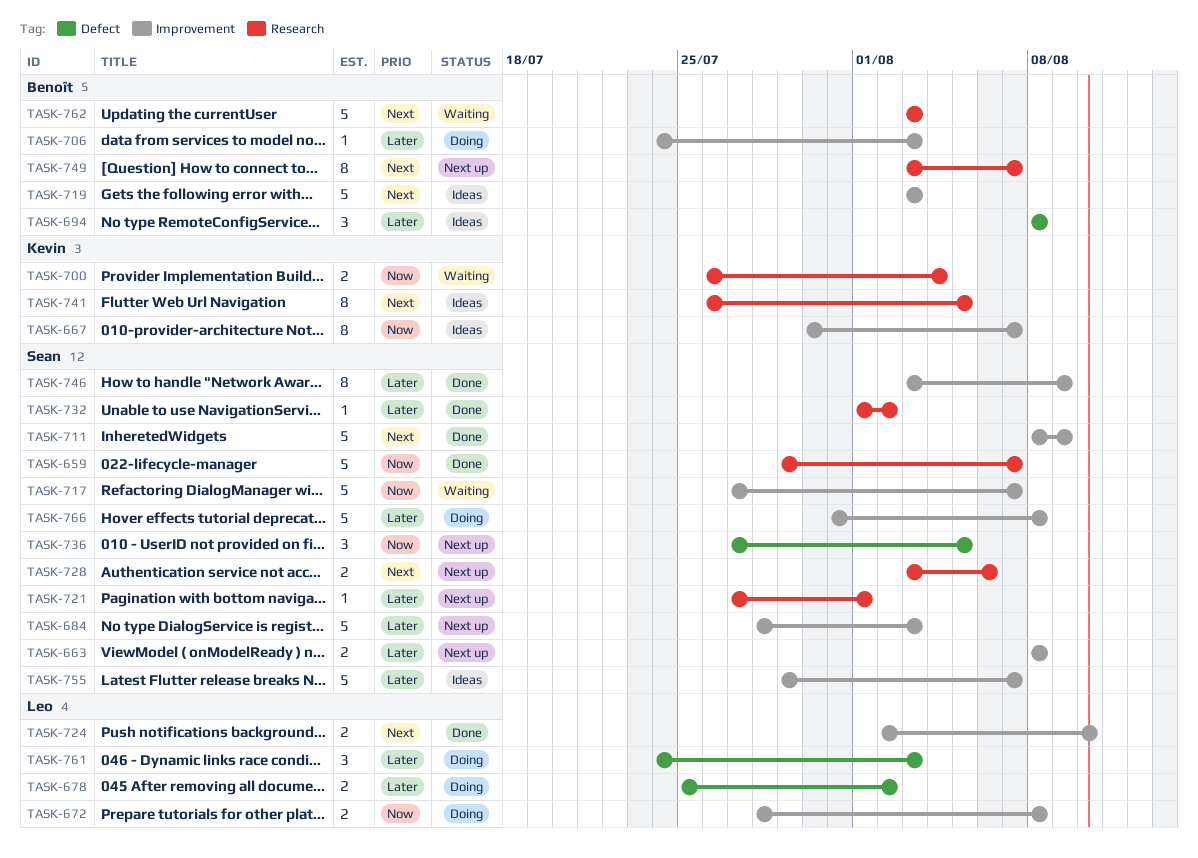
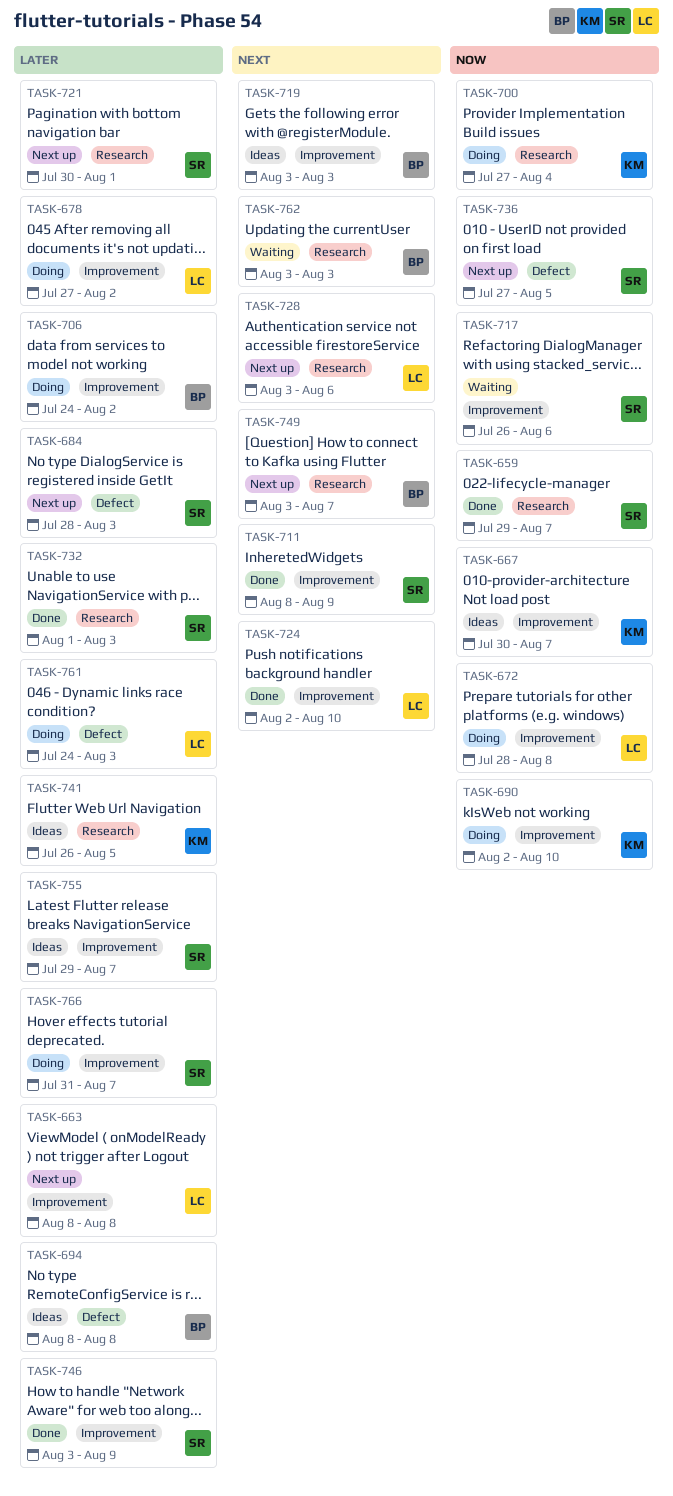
TASK-663, owner: Sean -> Leo
TASK-678, label: Defect -> Improvement
TASK-678, start: Jul 25 -> Jul 27
TASK-684, label: Improvement -> Defect
TASK-690: none -> present
TASK-700, status: Waiting -> Doing
TASK-700, start: Jul 26 -> Jul 27
TASK-706, due: Aug 3 -> Aug 2
TASK-717, start: Jul 27 -> Jul 26
TASK-717, due: Aug 7 -> Aug 6
TASK-721, start: Jul 27 -> Jul 30
TASK-728, owner: Sean -> Leo
TASK-732, due: Aug 2 -> Aug 3
TASK-741, priority: Next -> Later
TASK-766, due: Aug 8 -> Aug 7

